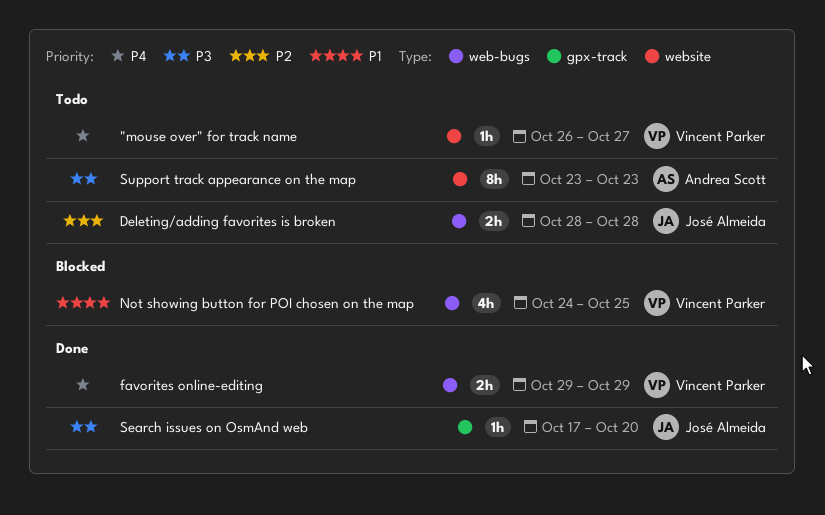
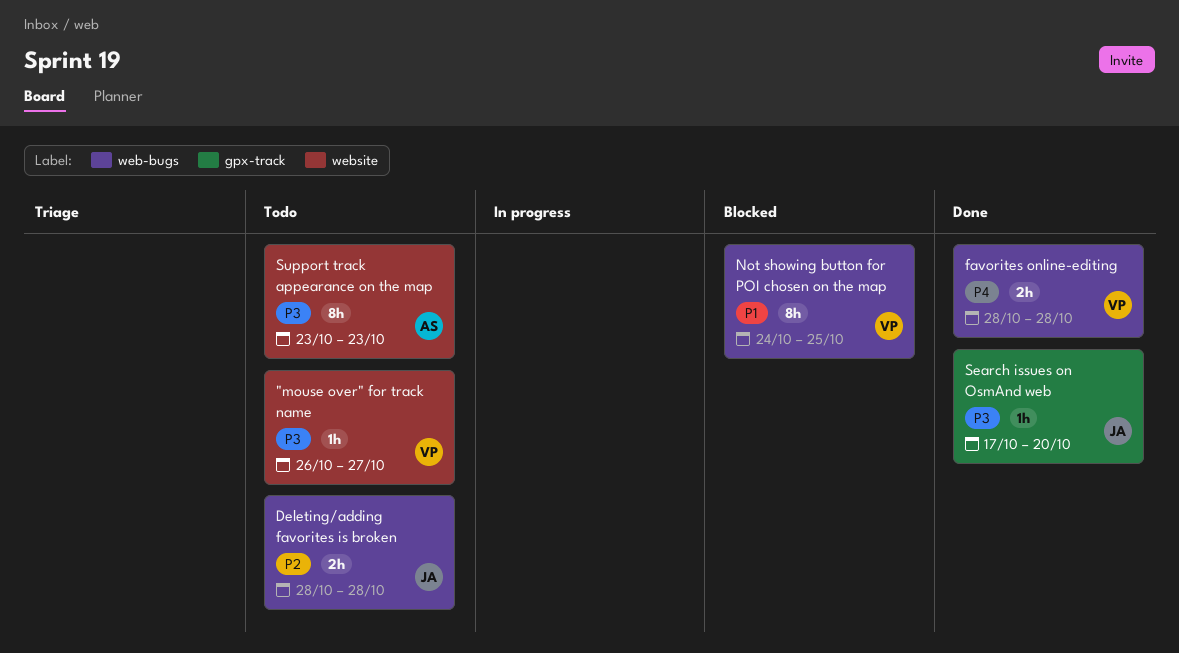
"mouse over" for track name, priority: P4 -> P3
favorites online-editing, start: Oct 29 -> Oct 28
favorites online-editing, due: Oct 29 -> Oct 28
Not showing button for POI chosen on the map, estimate: 4h -> 8h

